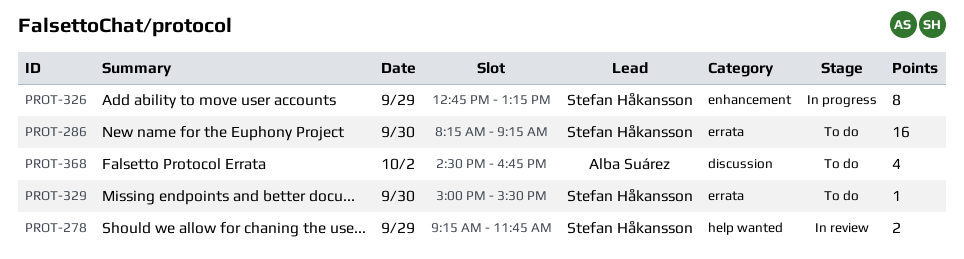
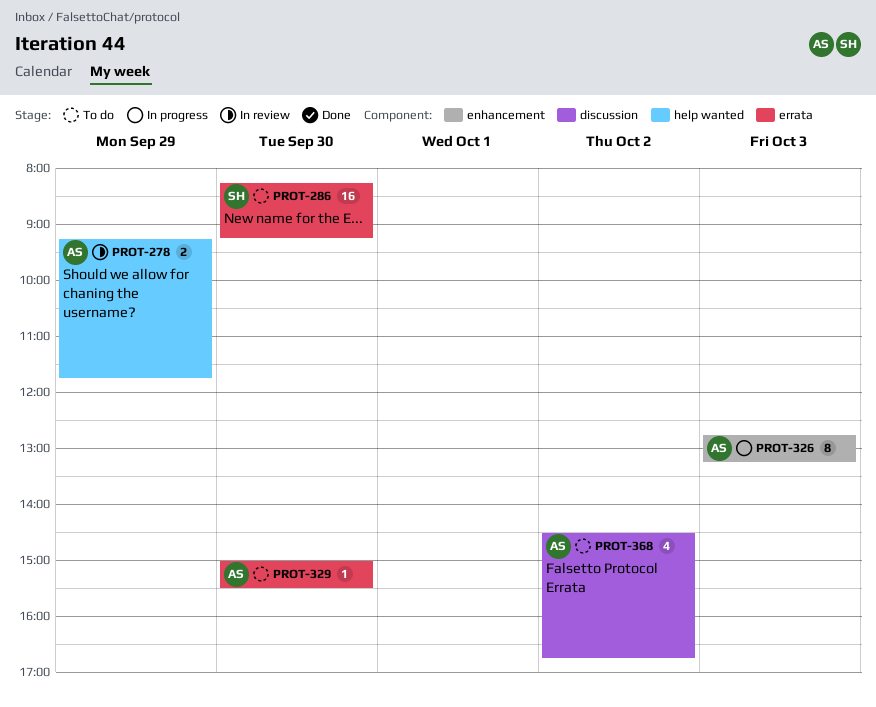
PROT-278, owner: Stefan Håkansson -> Alba Suárez
PROT-326, owner: Stefan Håkansson -> Alba Suárez
PROT-326, day: Sep 29 -> Oct 3
PROT-329, owner: Stefan Håkansson -> Alba Suárez

